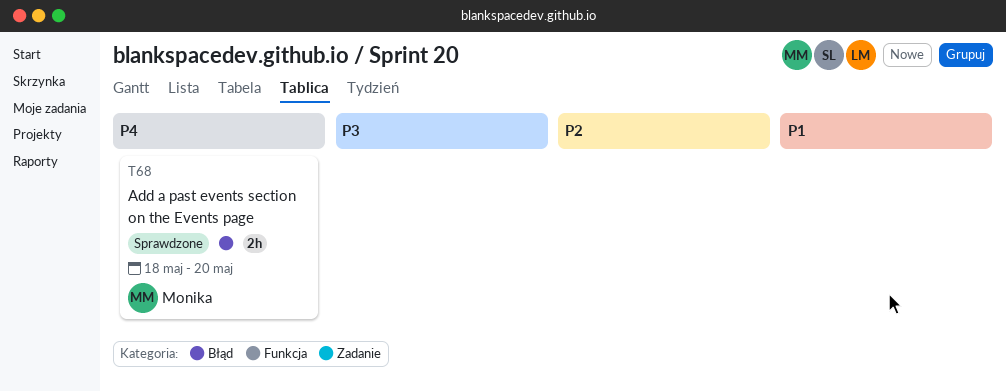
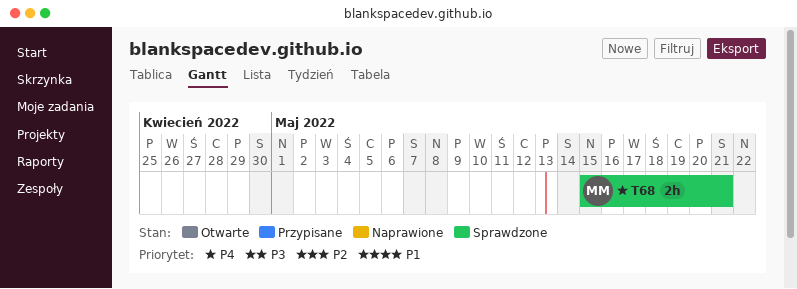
T68, start: May 18 -> May 15
T68, due: May 20 -> May 21

